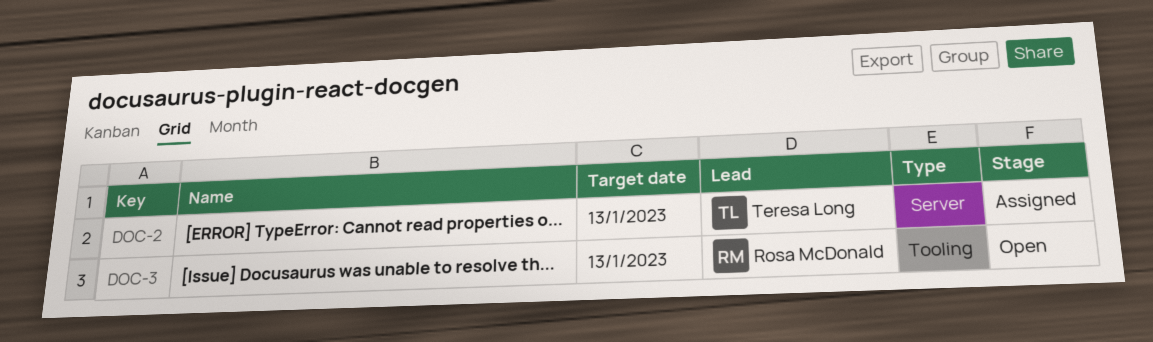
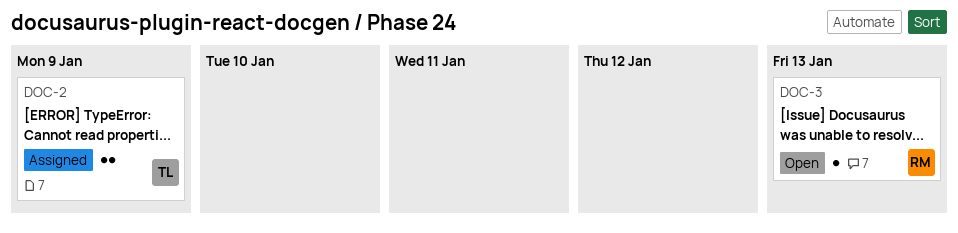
DOC-2, due: Jan 13 -> Jan 9

